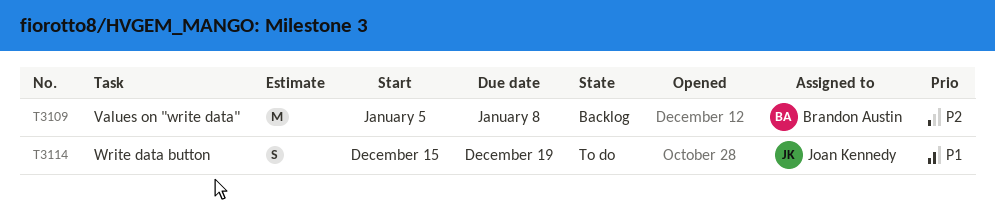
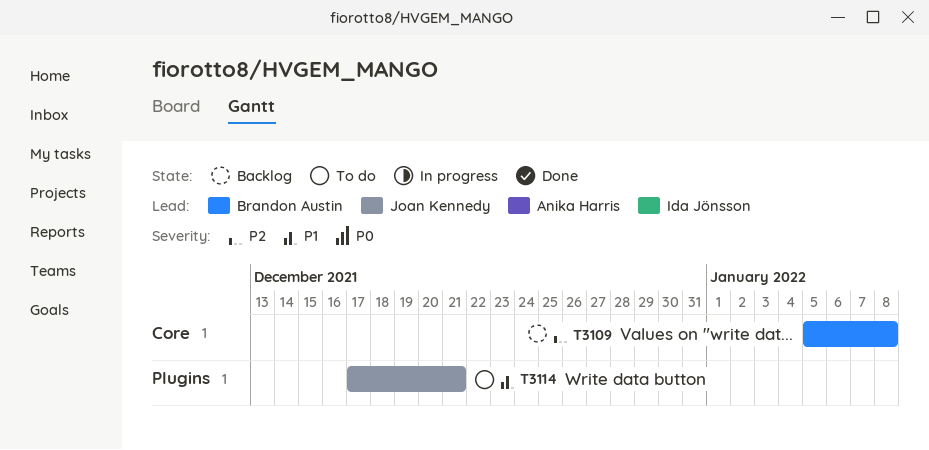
T3114, start: Dec 15 -> Dec 17
T3114, due: Dec 19 -> Dec 21

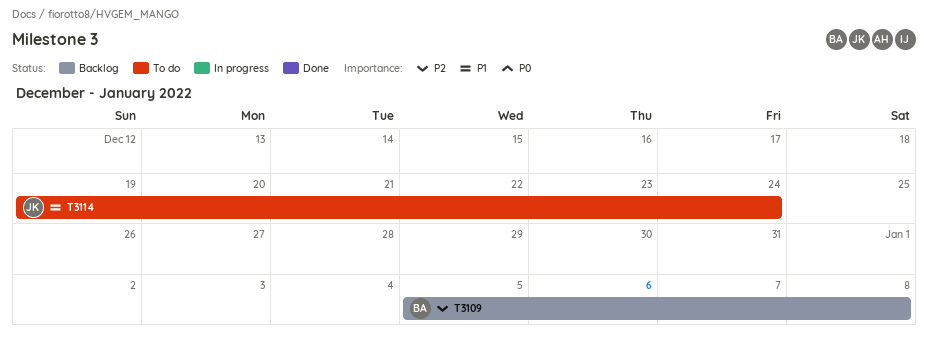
T3114, start: Dec 17 -> Dec 19
T3114, due: Dec 21 -> Dec 24

